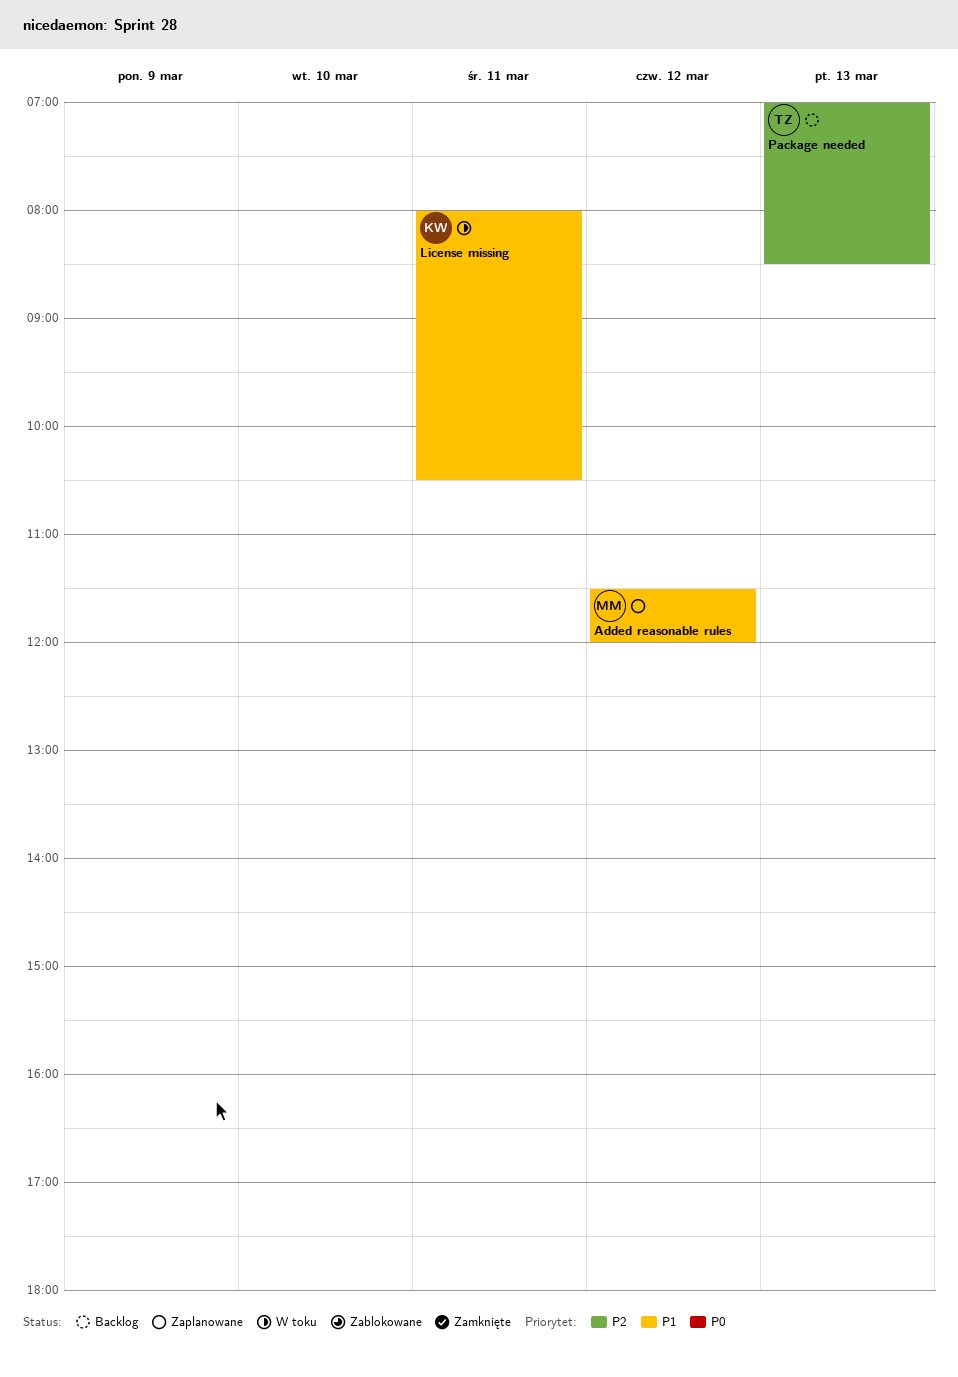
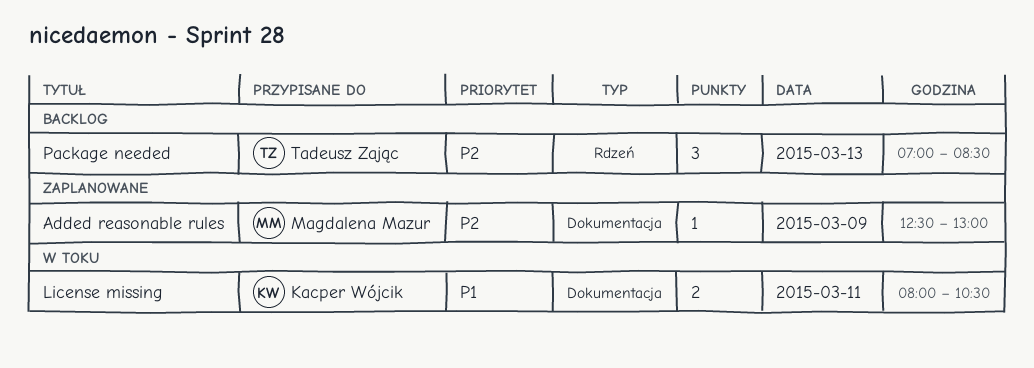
Added reasonable rules, priority: P1 -> P2
Added reasonable rules, day: Mar 12 -> Mar 9
Added reasonable rules, begins: 11:30 -> 12:30
Added reasonable rules, ends: 12:00 -> 13:00

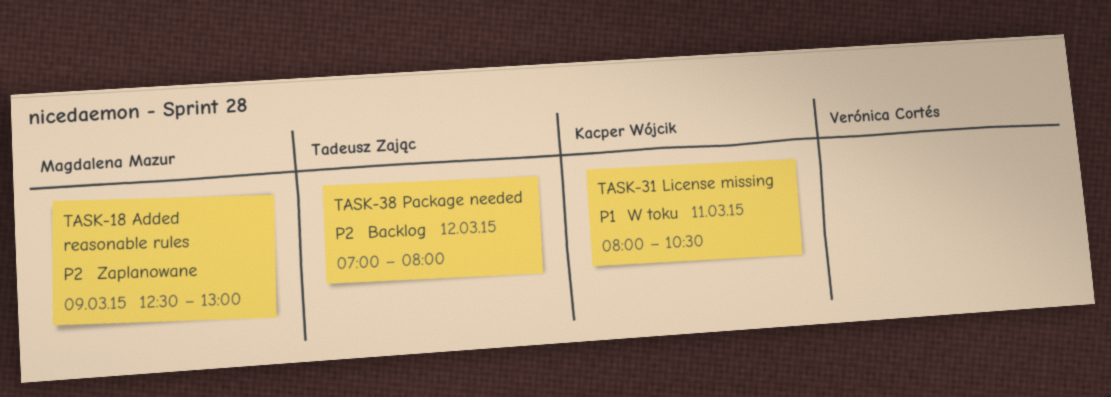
Package needed, day: Mar 13 -> Mar 12
Package needed, ends: 08:30 -> 08:00

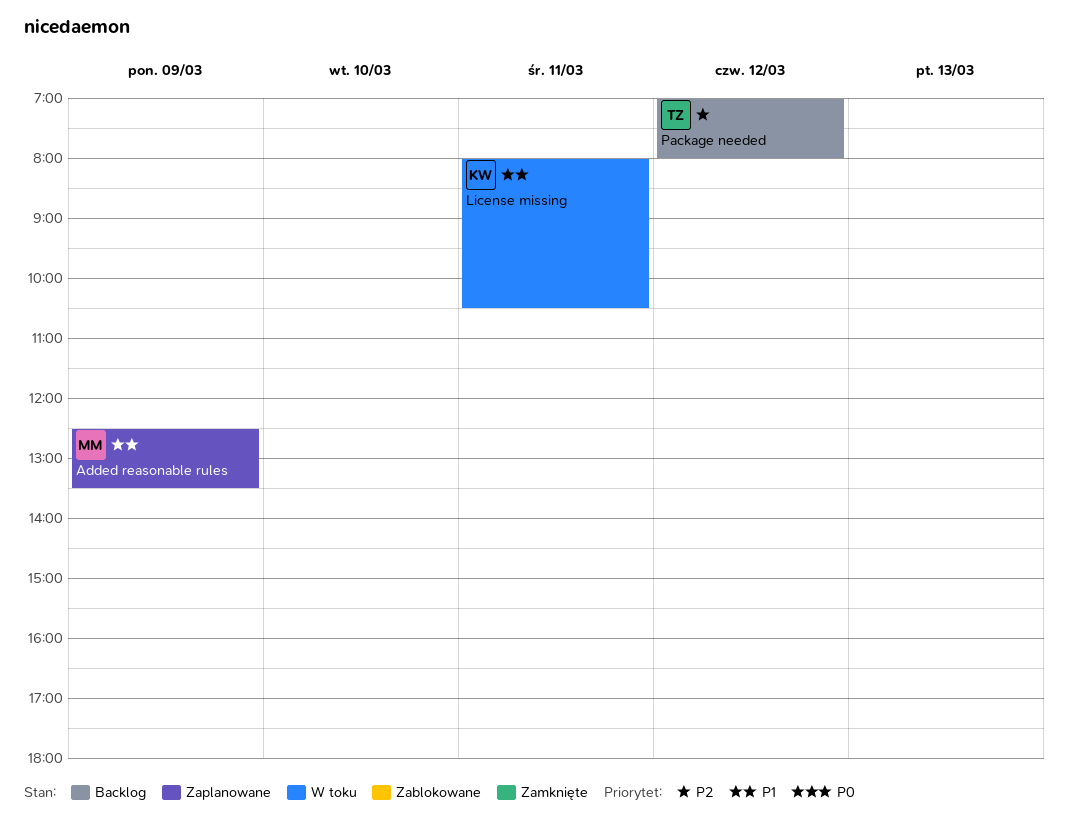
Added reasonable rules, priority: P2 -> P1
Added reasonable rules, ends: 13:00 -> 13:30

